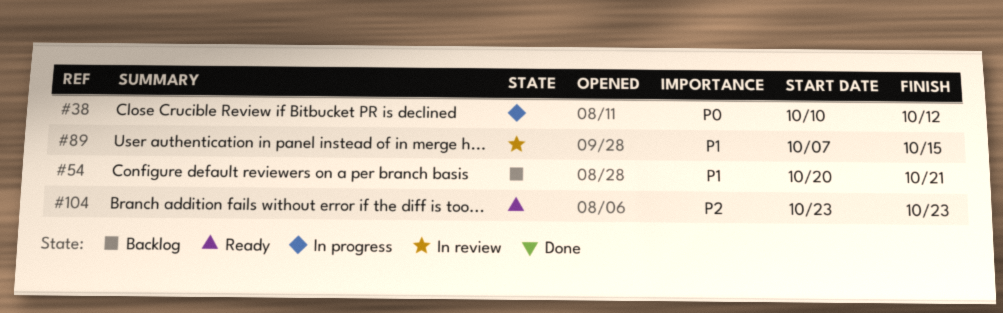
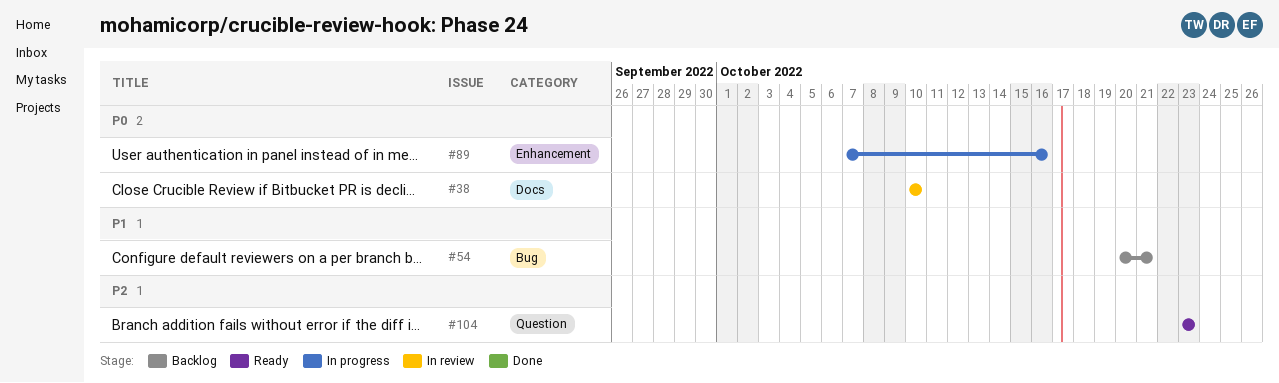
#38, status: In progress -> In review
#38, due: Oct 12 -> Oct 10
#89, status: In review -> In progress
#89, priority: P1 -> P0
#89, due: Oct 15 -> Oct 16

